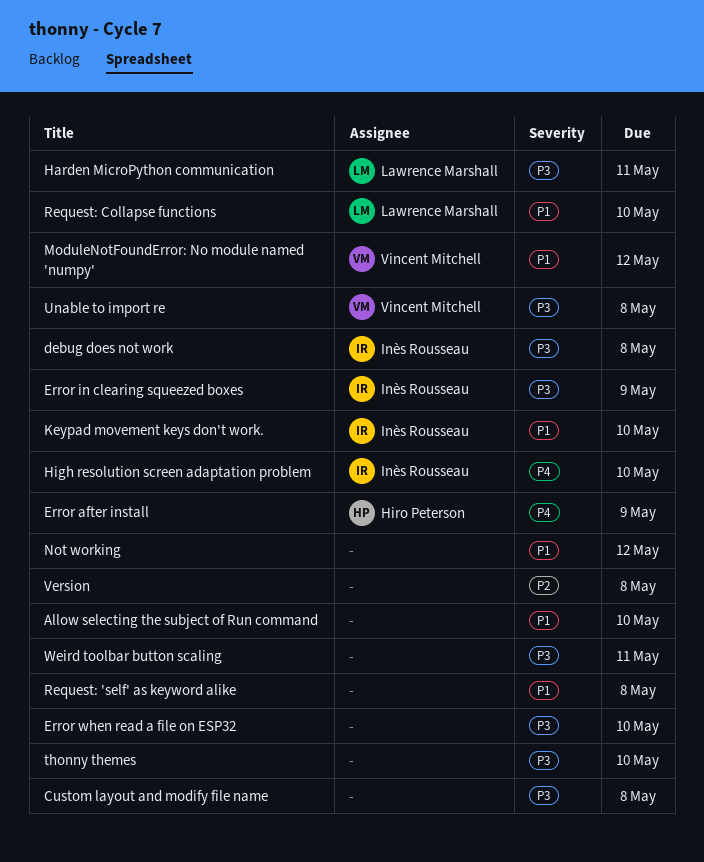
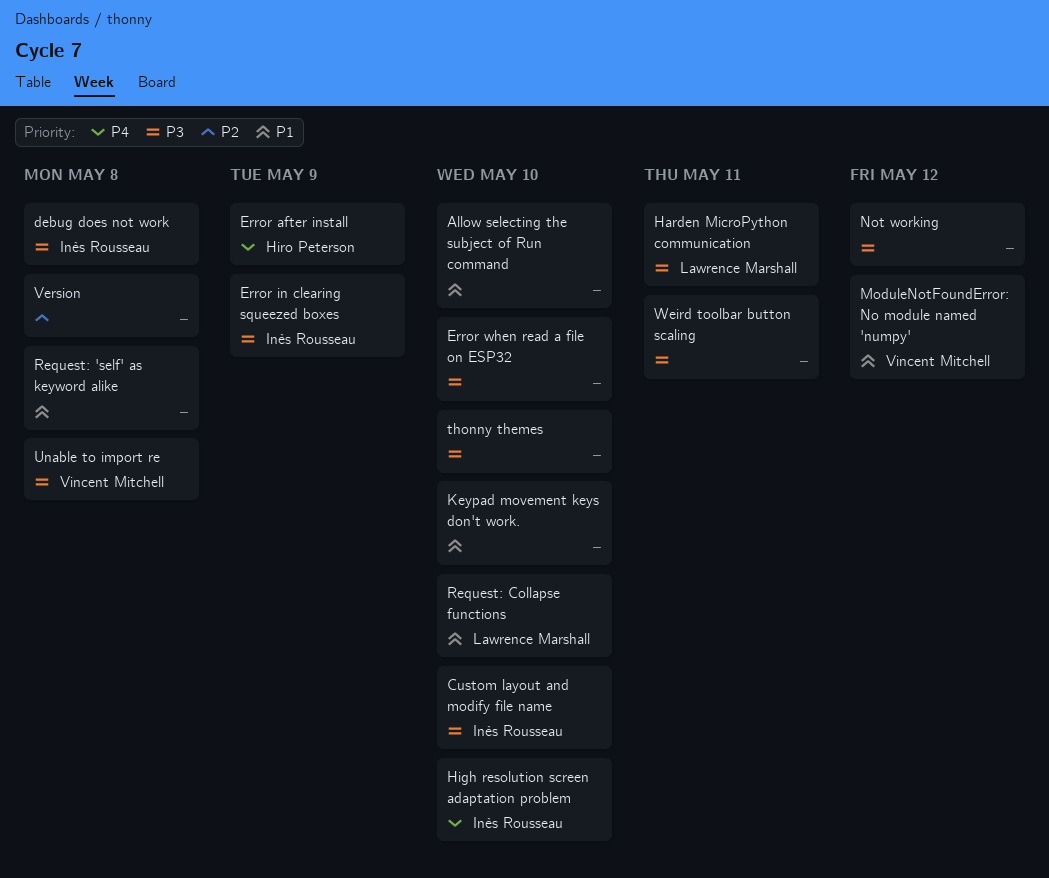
Custom layout and modify file name, owner: none -> Inès Rousseau
Custom layout and modify file name, due: May 8 -> May 10
Keypad movement keys don't work., owner: Inès Rousseau -> none
Not working, priority: P1 -> P3

